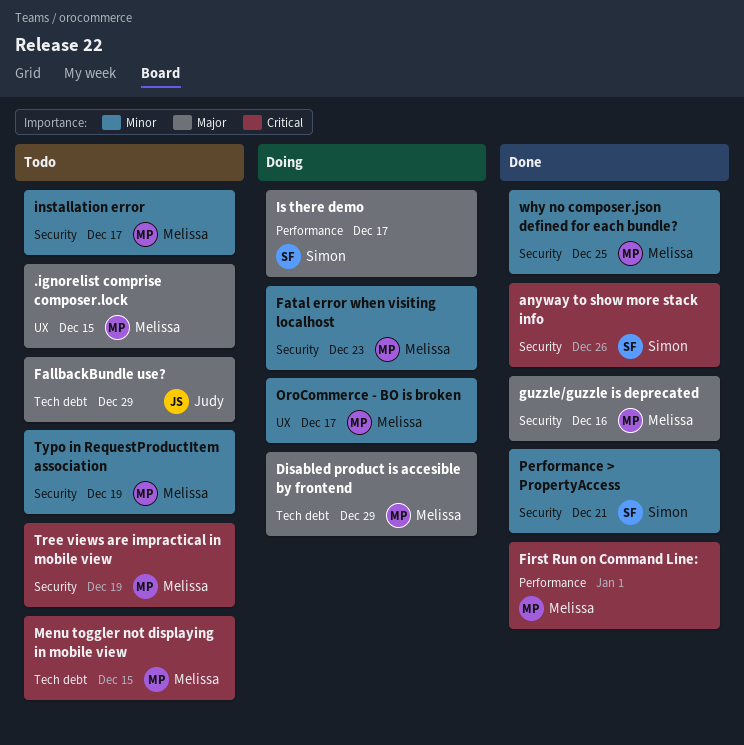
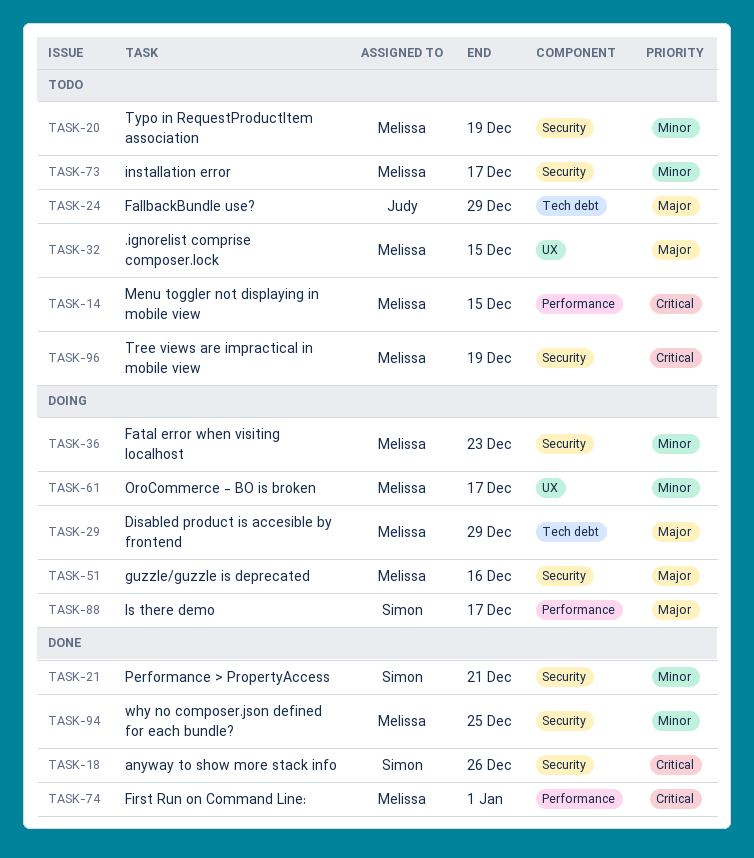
guzzle/guzzle is deprecated, status: Done -> Doing
Menu toggler not displaying in mobile view, label: Tech debt -> Performance

